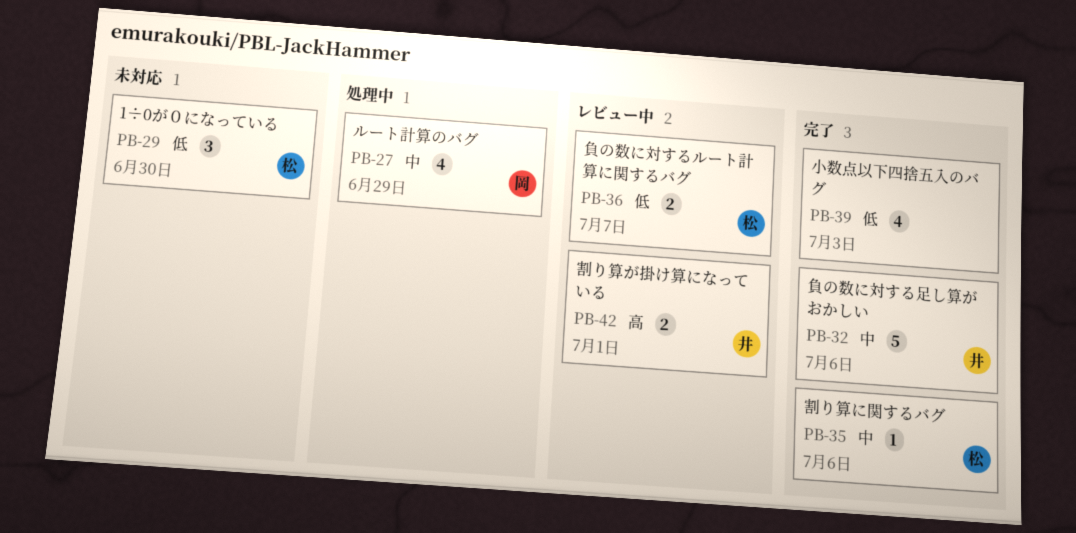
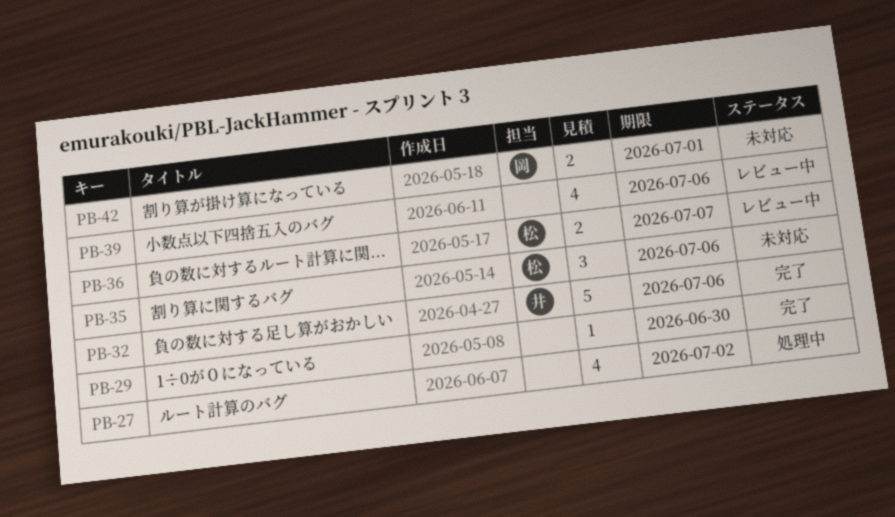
PB-27, owner: 岡 -> none
PB-27, due: Jun 29 -> Jul 2
PB-29, status: 未対応 -> 完了
PB-29, owner: 松 -> none
PB-29, estimate: 3 -> 1
PB-35, status: 完了 -> 未対応
PB-35, estimate: 1 -> 3
PB-39, status: 完了 -> レビュー中
PB-39, due: Jul 3 -> Jul 6
PB-42, status: レビュー中 -> 未対応
PB-42, owner: 井 -> 岡

